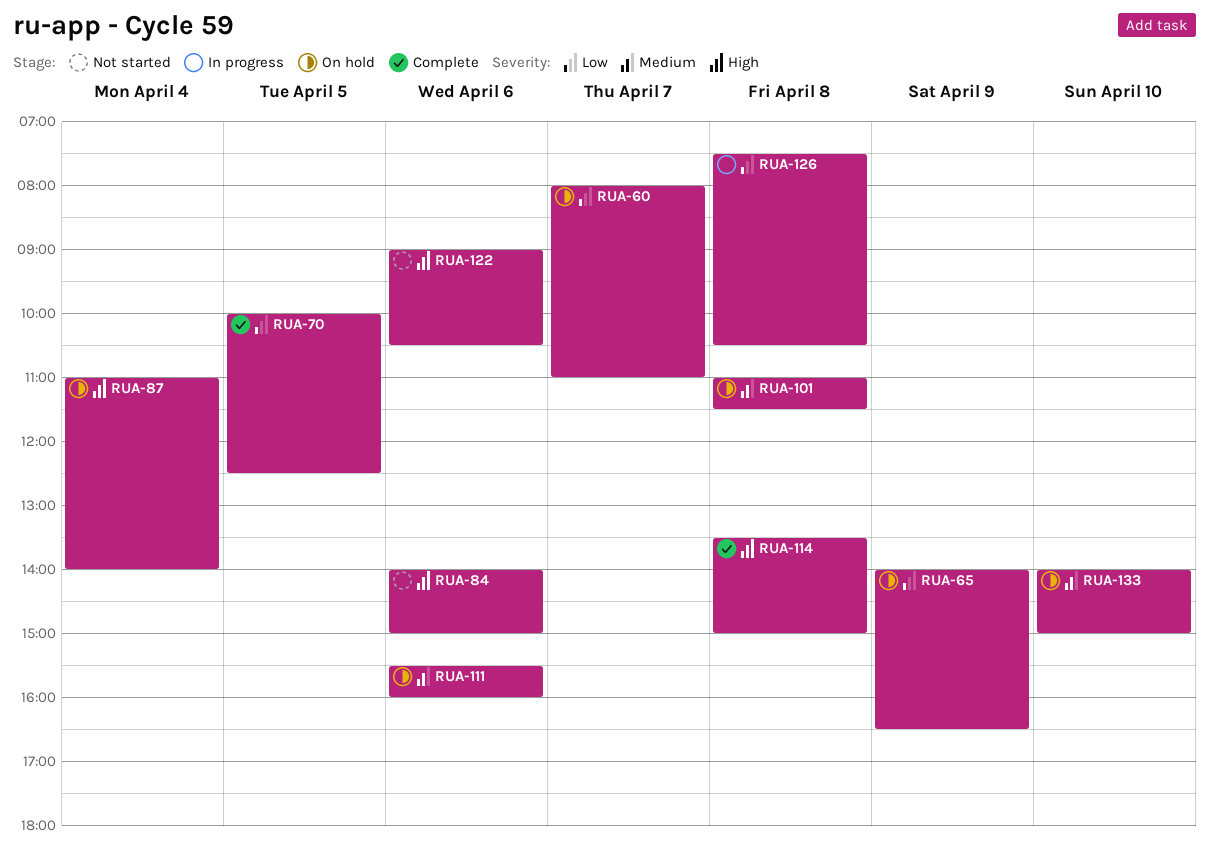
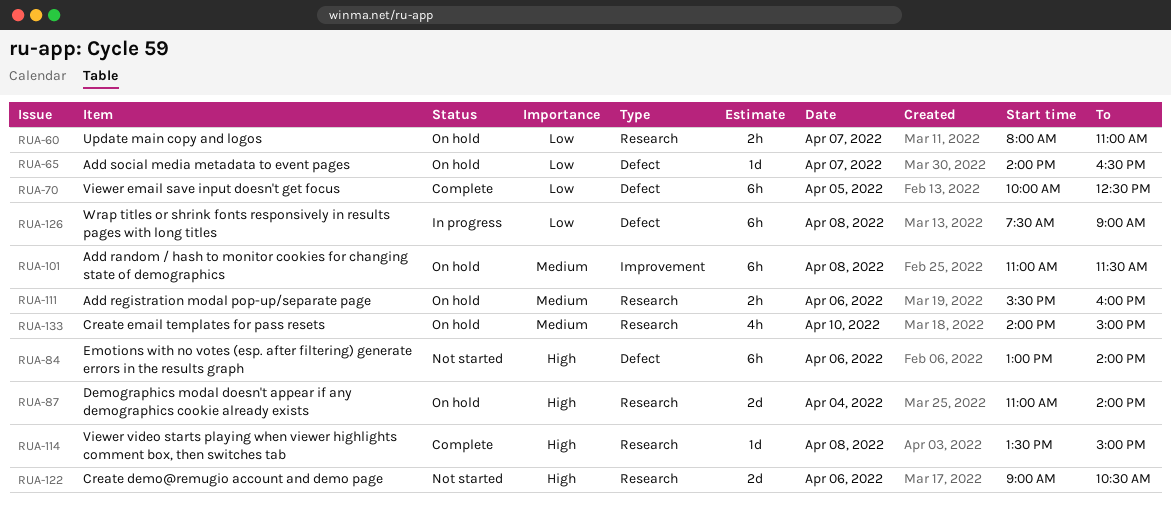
RUA-65, day: Apr 9 -> Apr 7
RUA-84, begins: 14:00 -> 13:00
RUA-84, ends: 15:00 -> 14:00
RUA-126, ends: 10:30 -> 09:00

